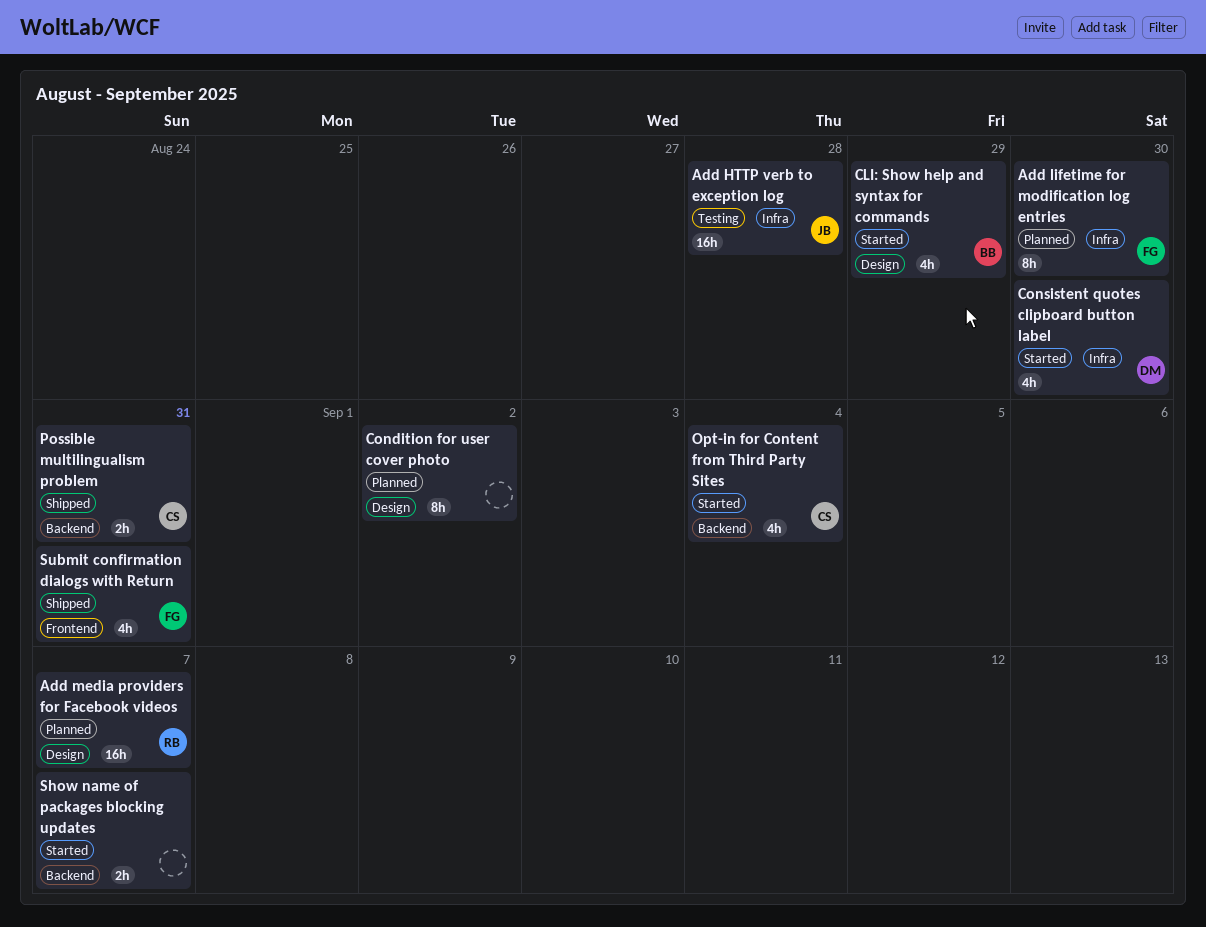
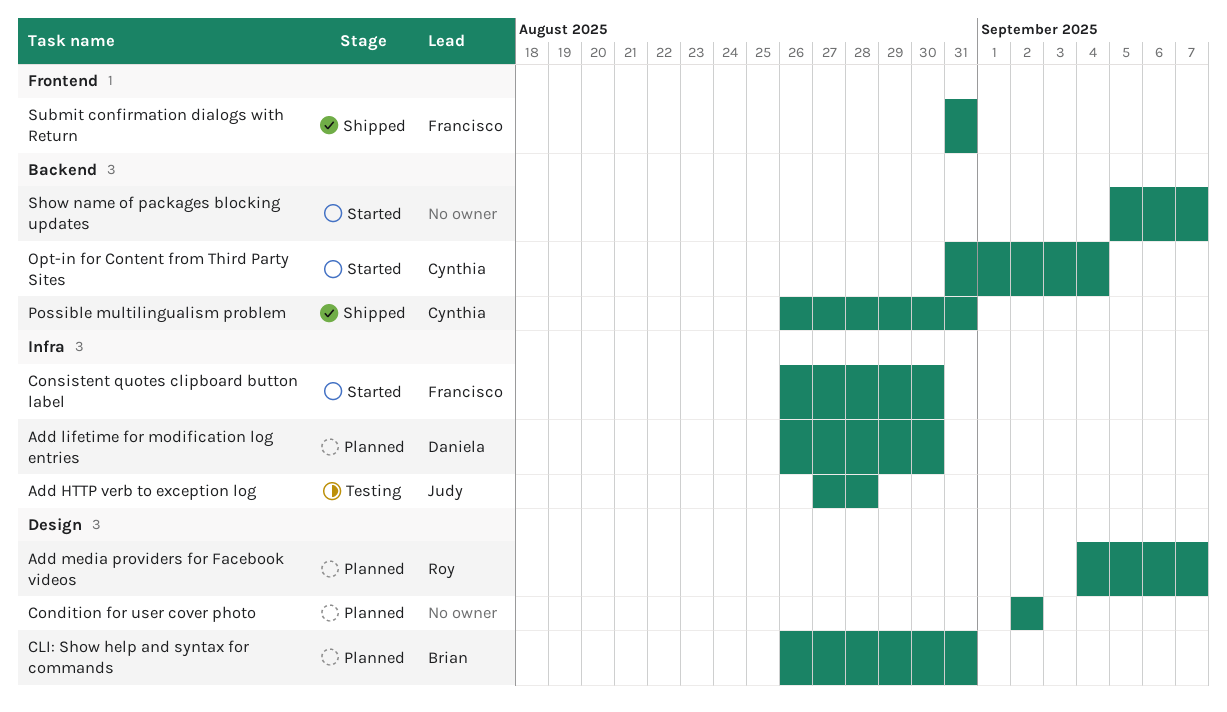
Add lifetime for modification log entries, owner: Francisco -> Daniela
CLI: Show help and syntax for commands, status: Started -> Planned
CLI: Show help and syntax for commands, due: Aug 29 -> Aug 31
Consistent quotes clipboard button label, owner: Daniela -> Francisco

